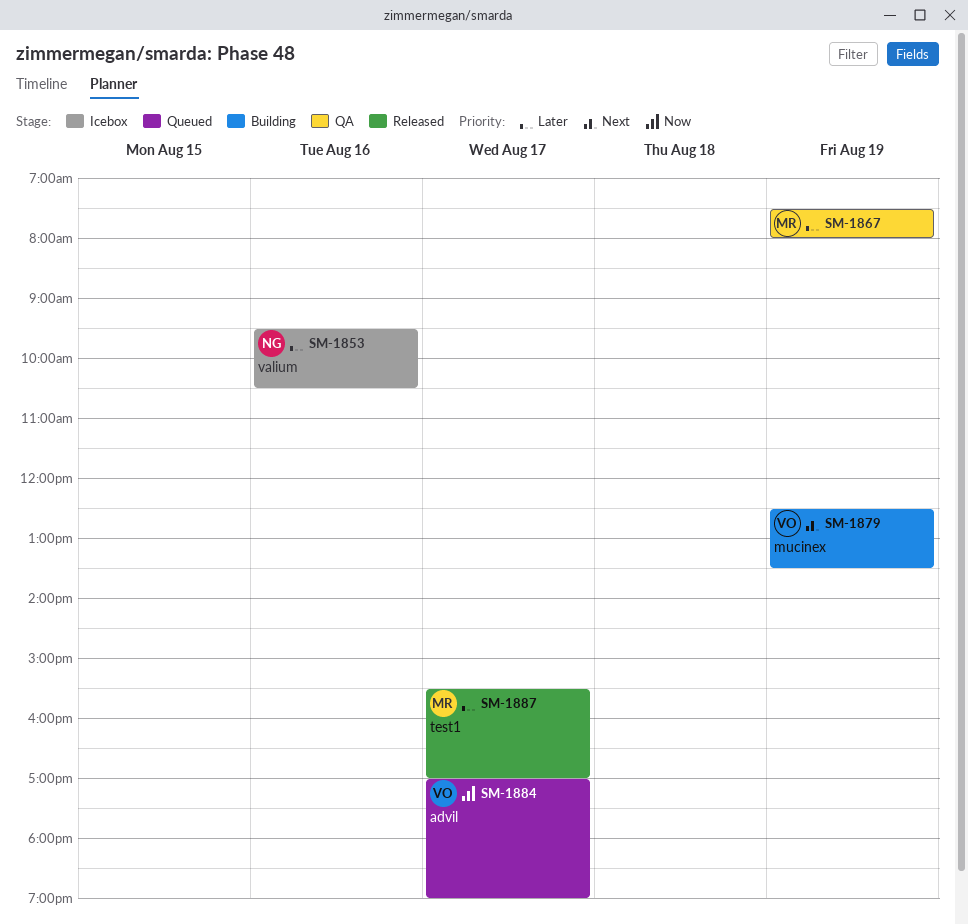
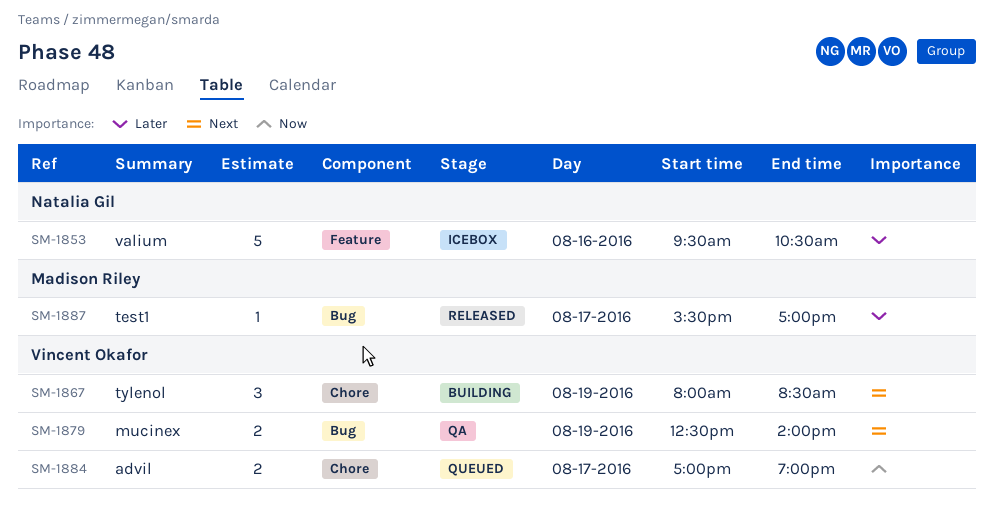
SM-1867, status: QA -> Building
SM-1867, owner: Madison Riley -> Vincent Okafor
SM-1867, priority: Later -> Next
SM-1867, begins: 07:30 -> 08:00
SM-1867, ends: 08:00 -> 08:30
SM-1879, status: Building -> QA
SM-1879, ends: 13:30 -> 14:00

